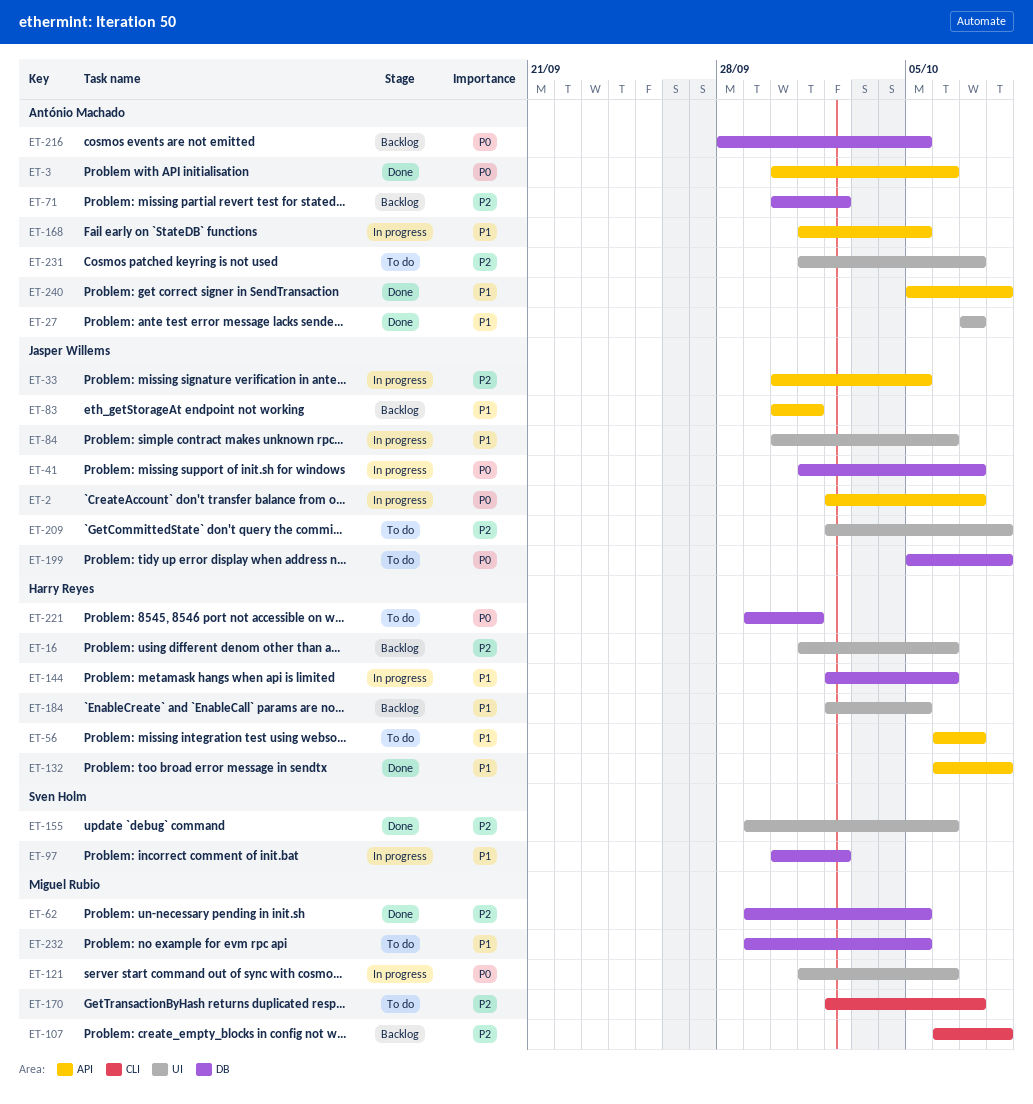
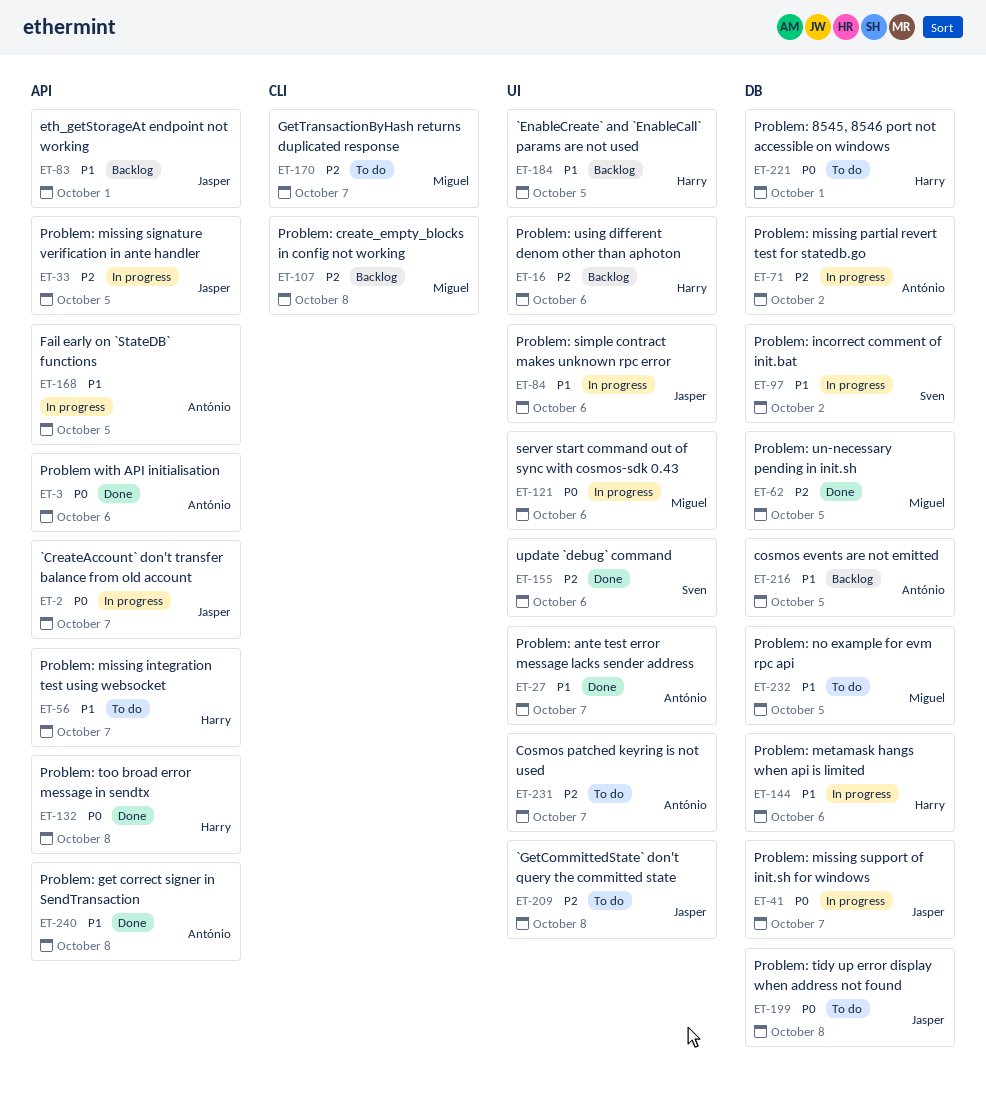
ET-71, status: Backlog -> In progress
ET-132, priority: P1 -> P0
ET-216, priority: P0 -> P1

